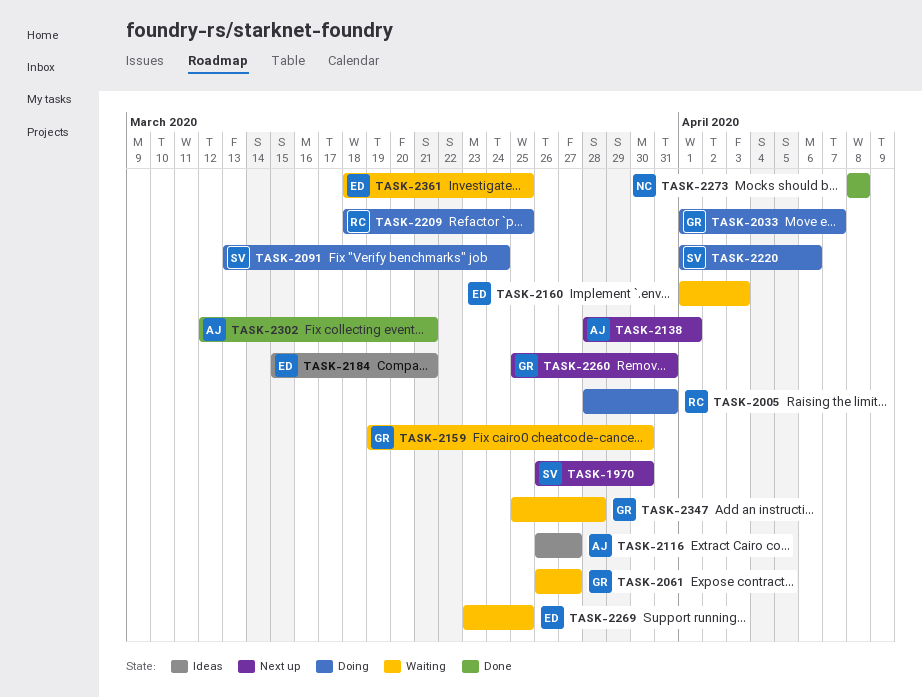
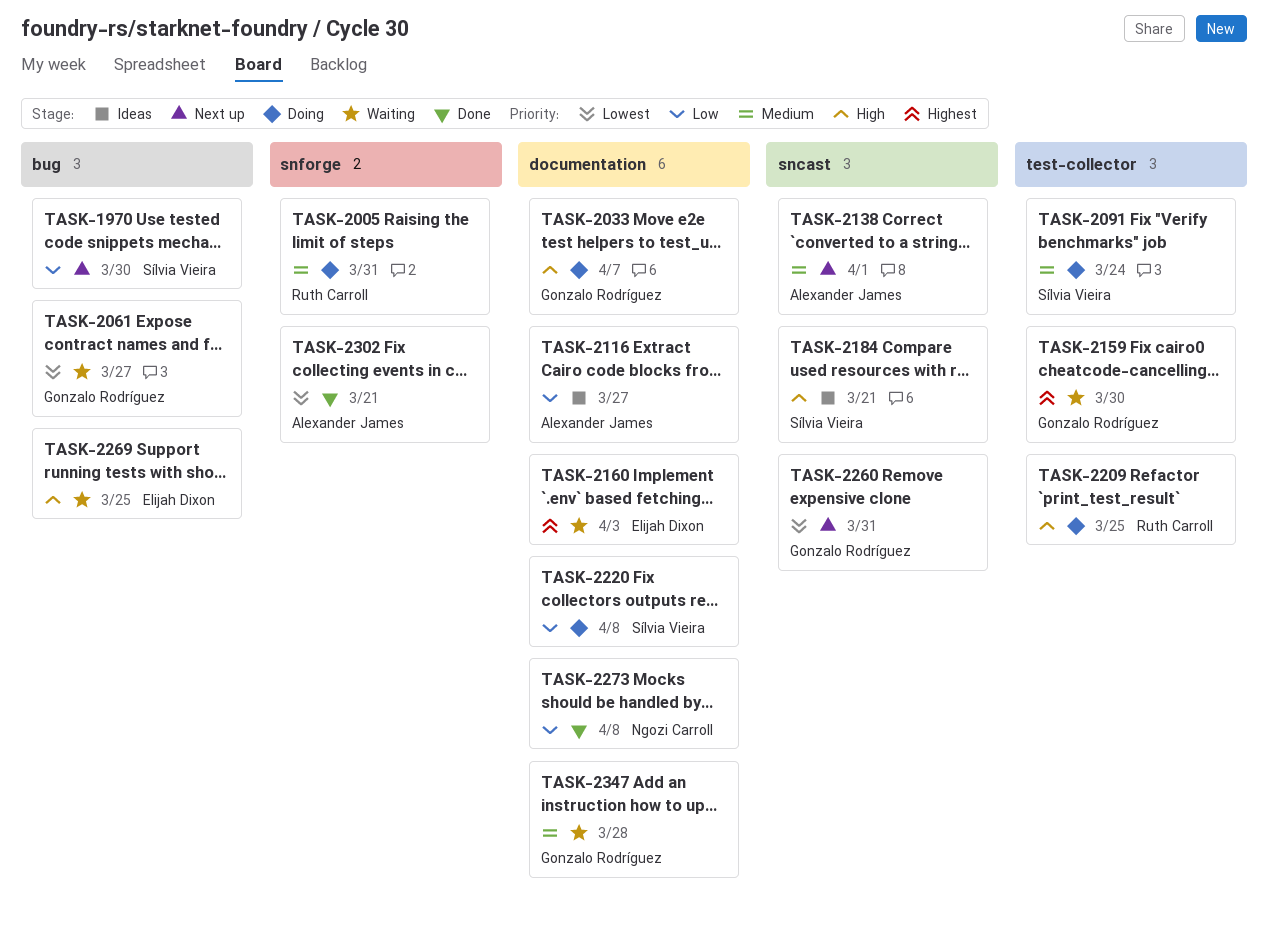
TASK-2184, owner: Elijah Dixon -> Sílvia Vieira
TASK-2220, due: Apr 6 -> Apr 8
TASK-2361: present -> none

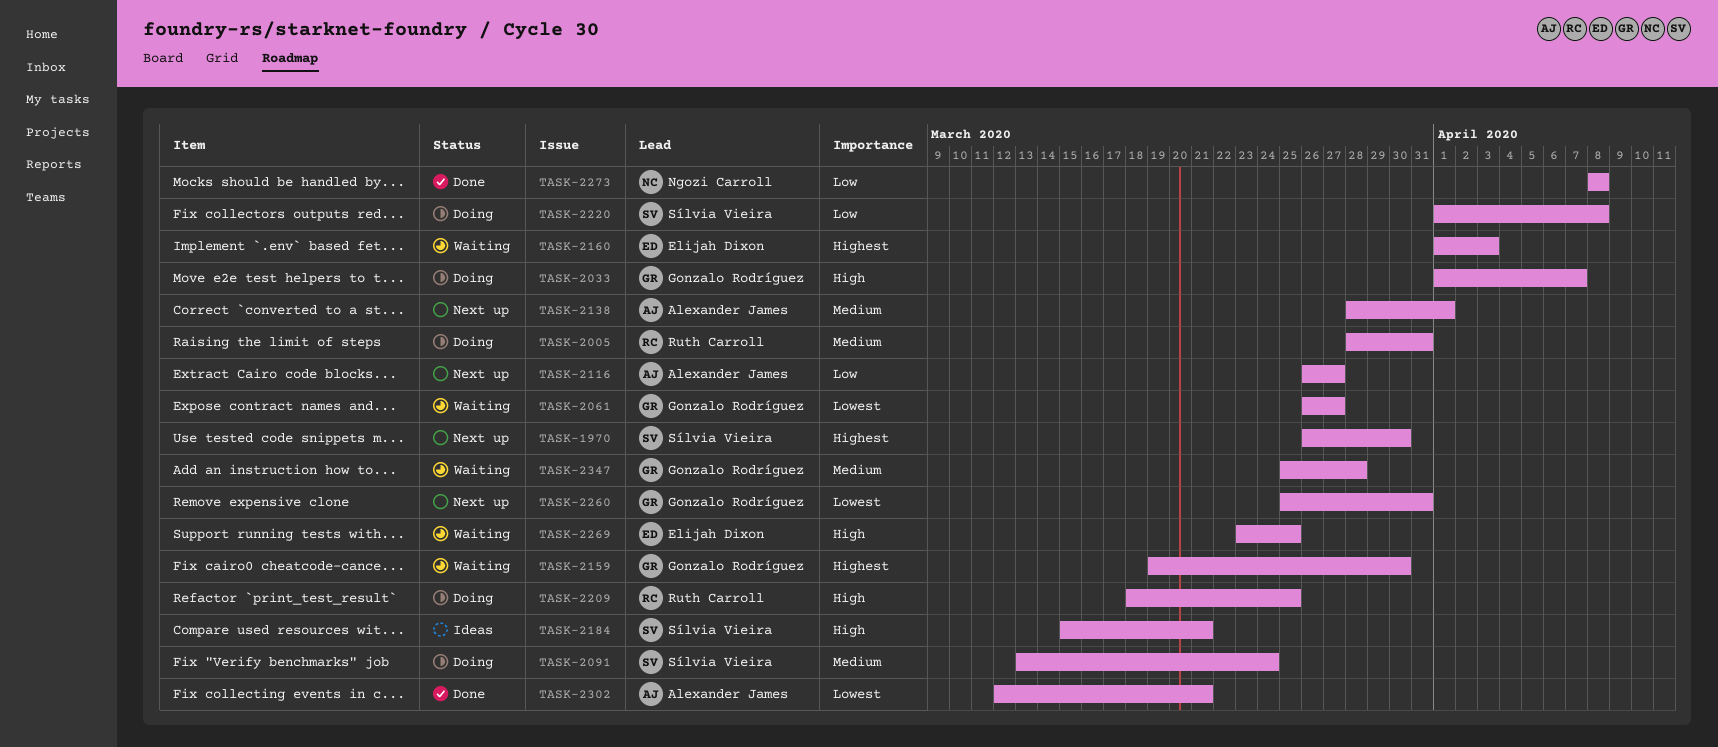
TASK-1970, priority: Low -> Highest
TASK-2116, status: Ideas -> Next up

